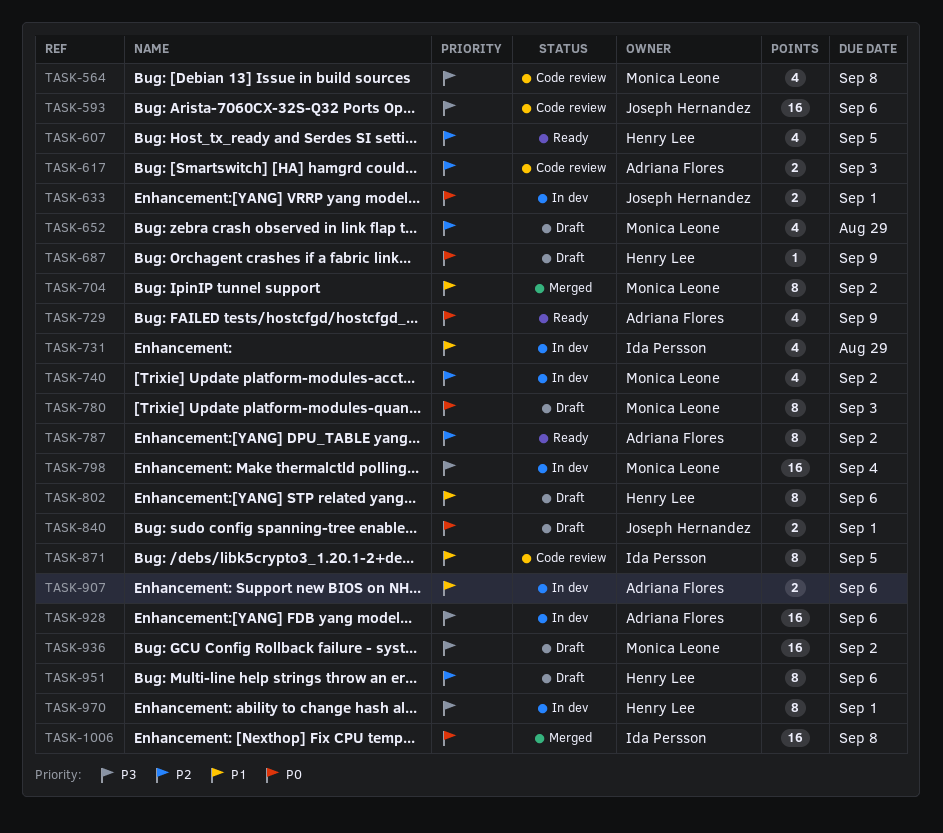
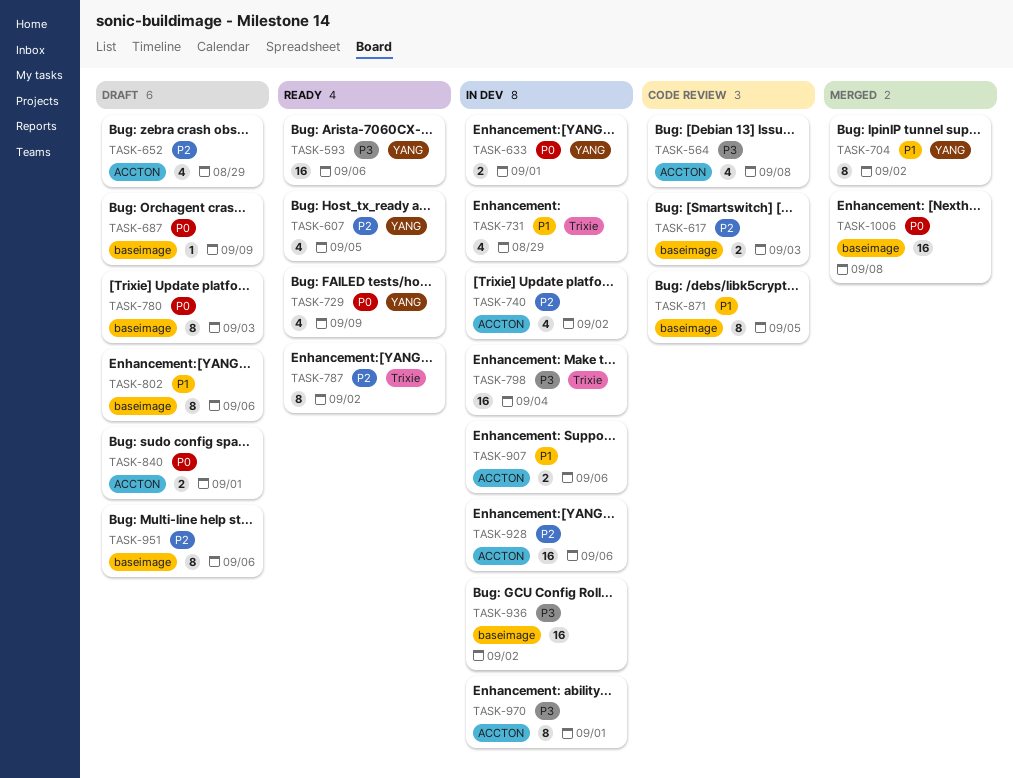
TASK-593, status: Code review -> Ready
TASK-928, priority: P3 -> P2
TASK-936, status: Draft -> In dev

